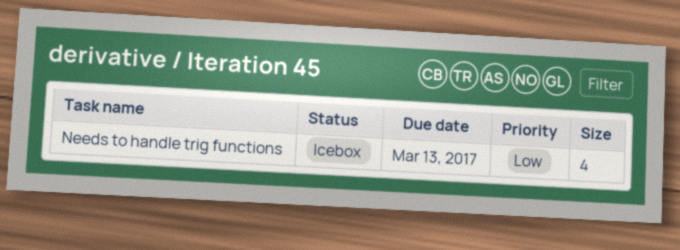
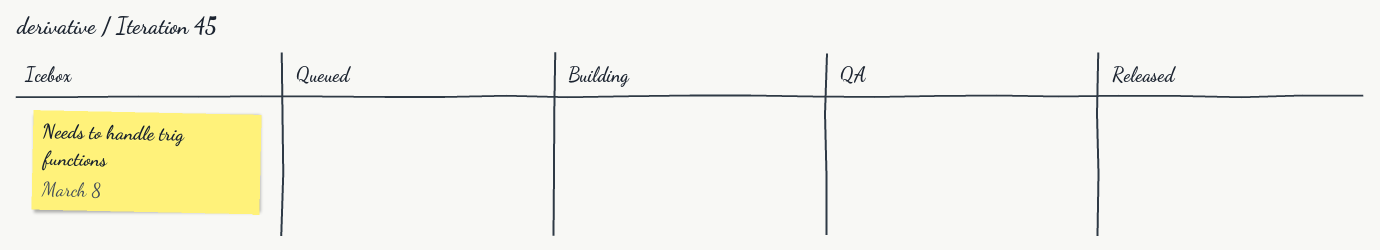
Needs to handle trig functions, due: Mar 13 -> Mar 8

